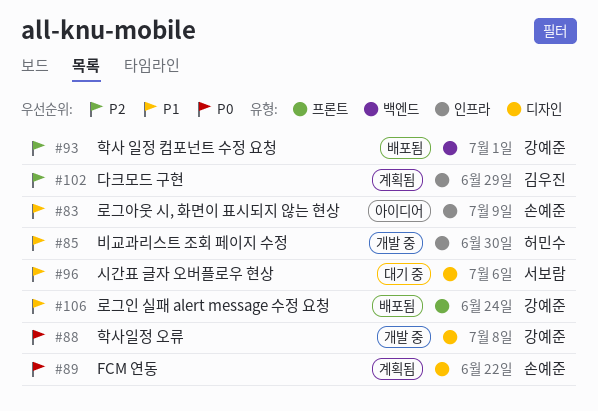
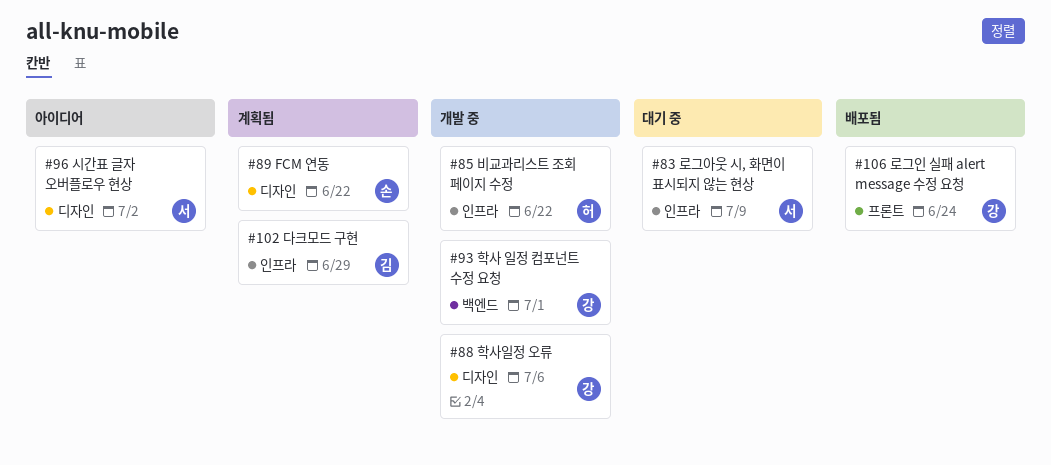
#83, status: 아이디어 -> 대기 중
#83, owner: 손예준 -> 서보람
#85, due: Jun 30 -> Jun 22
#88, due: Jul 8 -> Jul 6
#93, status: 배포됨 -> 개발 중
#96, status: 대기 중 -> 아이디어
#96, due: Jul 6 -> Jul 2

